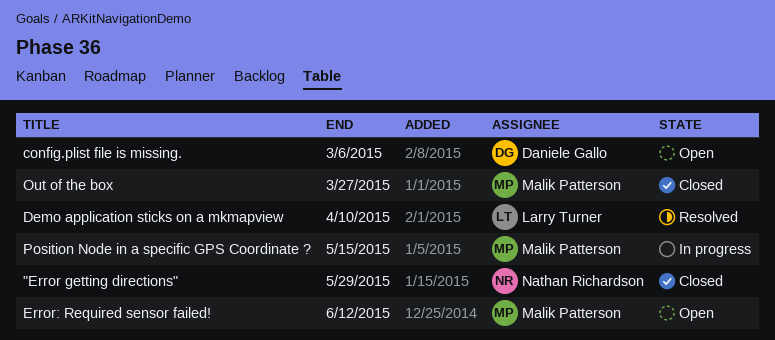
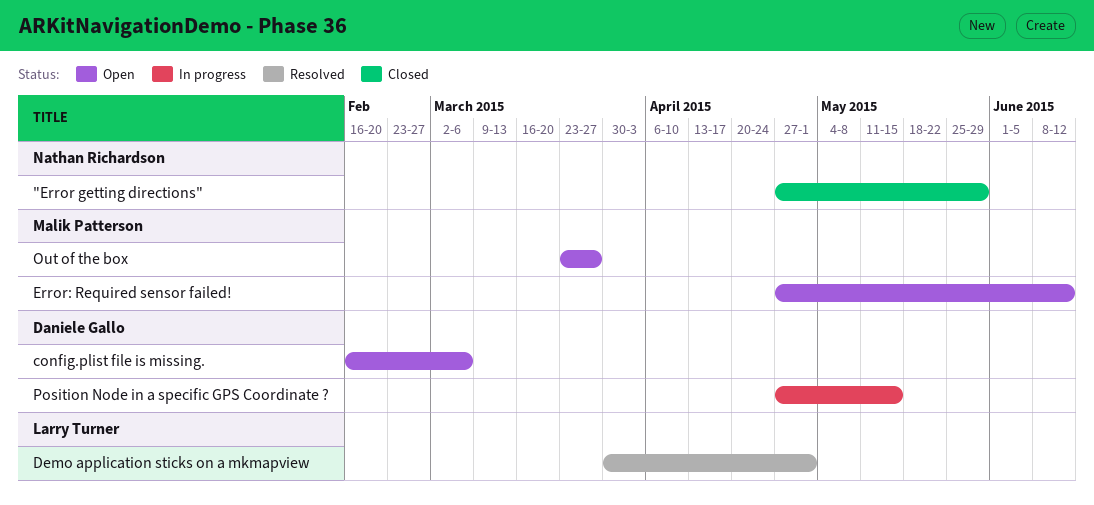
Demo application sticks on a mkmapview, due: Apr 10 -> May 1
Out of the box, status: Closed -> Open
Position Node in a specific GPS Coordinate ?, owner: Malik Patterson -> Daniele Gallo

